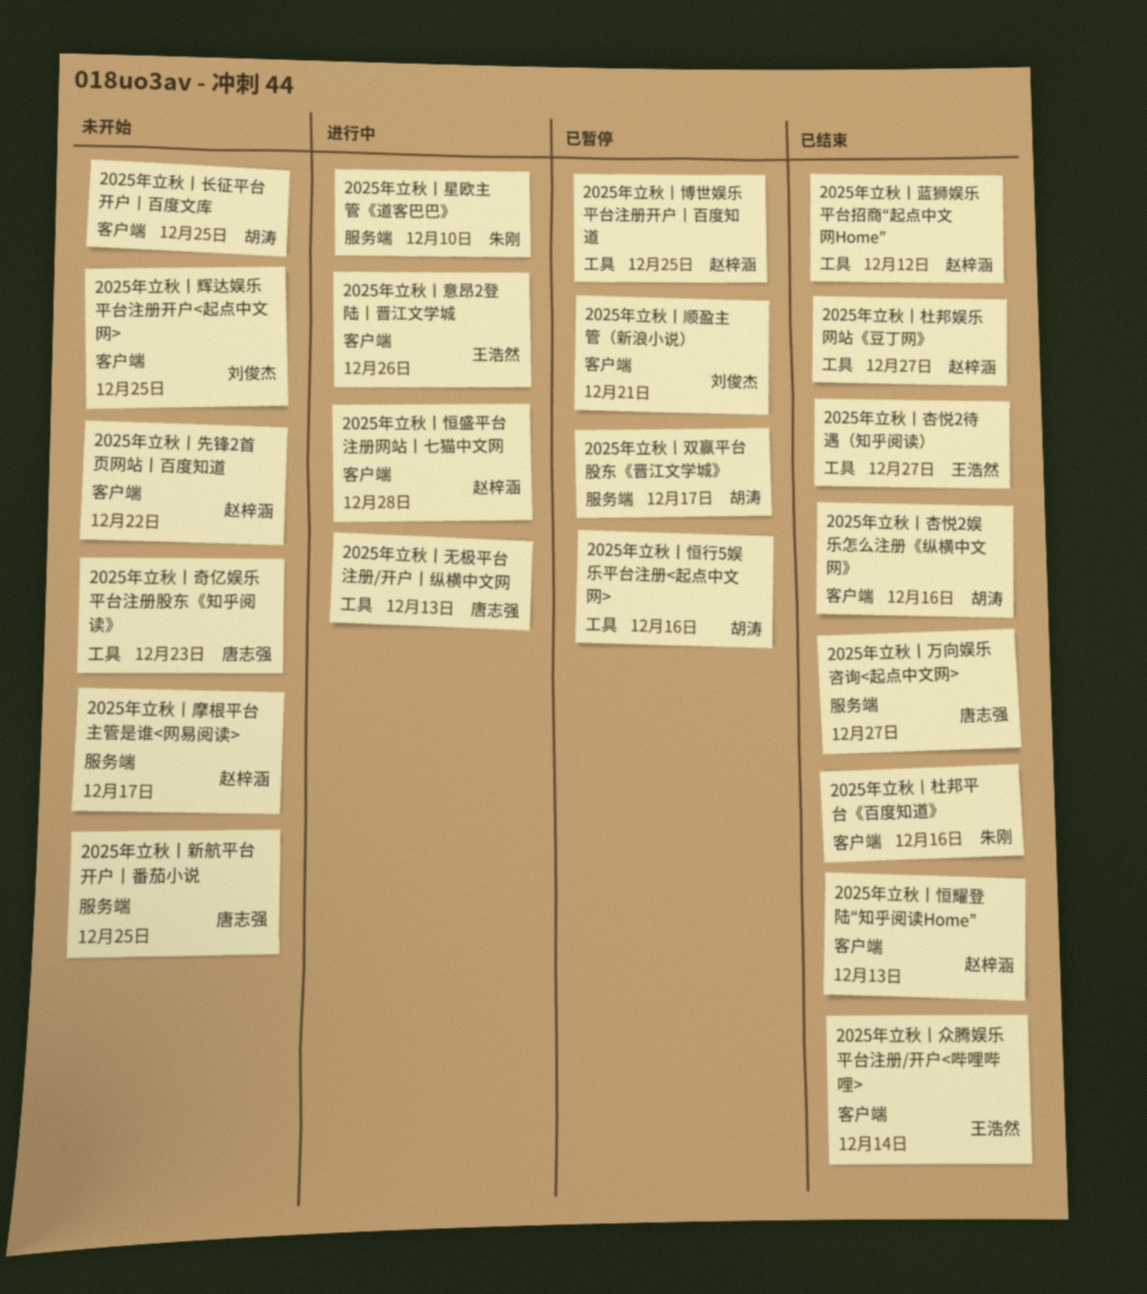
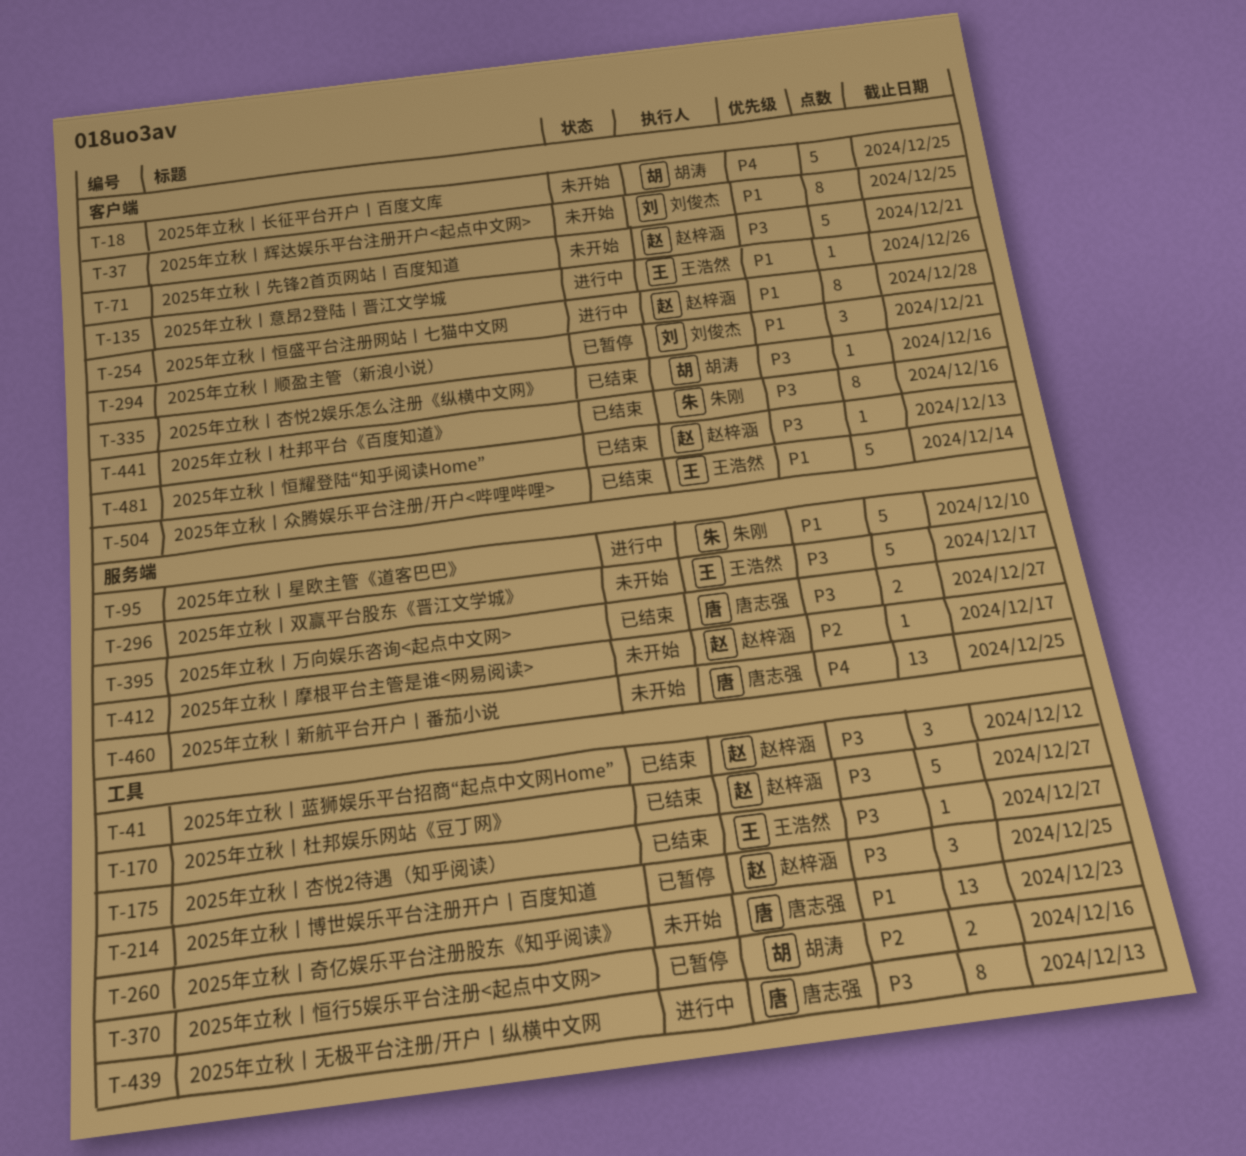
2025年立秋丨先锋2首页网站丨百度知道, due: Dec 22 -> Dec 21
2025年立秋丨双赢平台股东《晋江文学城》, status: 已暂停 -> 未开始
2025年立秋丨双赢平台股东《晋江文学城》, owner: 胡涛 -> 王浩然

